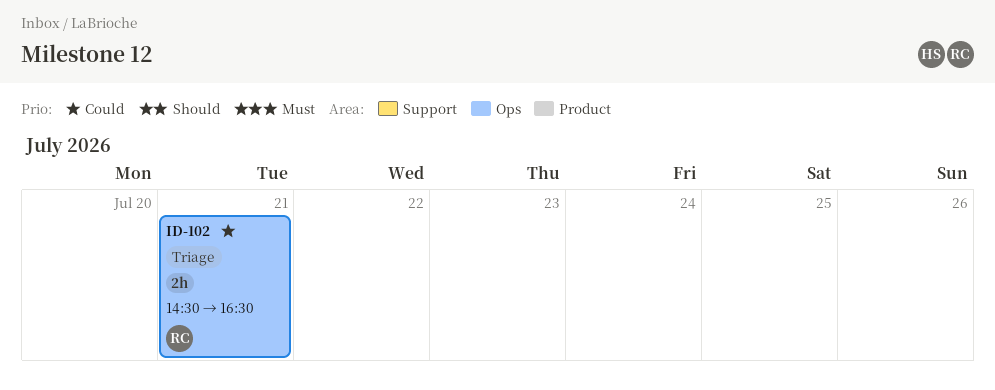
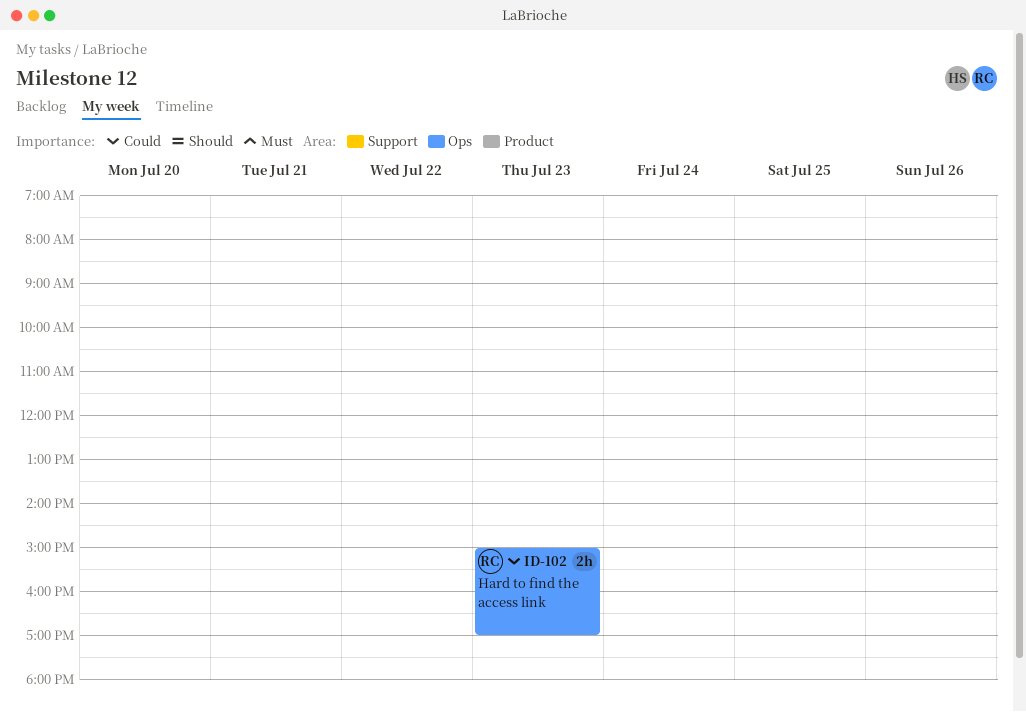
ID-102, day: Jul 21 -> Jul 23
ID-102, begins: 14:30 -> 15:00
ID-102, ends: 16:30 -> 17:00

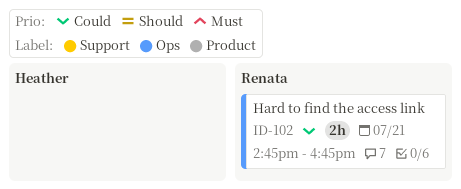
ID-102, day: Jul 23 -> Jul 21
ID-102, begins: 15:00 -> 14:45
ID-102, ends: 17:00 -> 16:45

